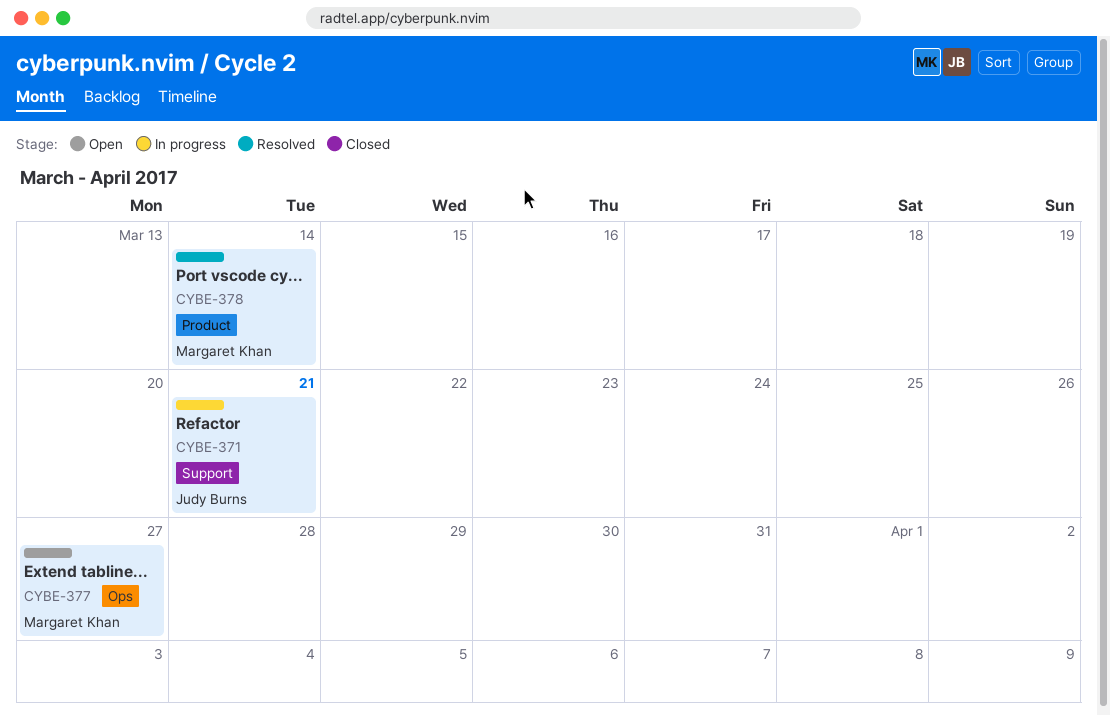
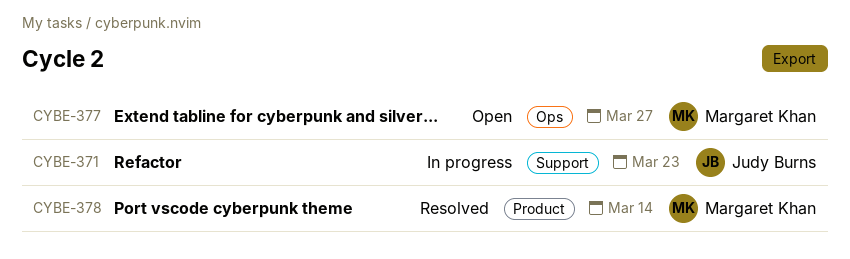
CYBE-371, due: Mar 21 -> Mar 23

